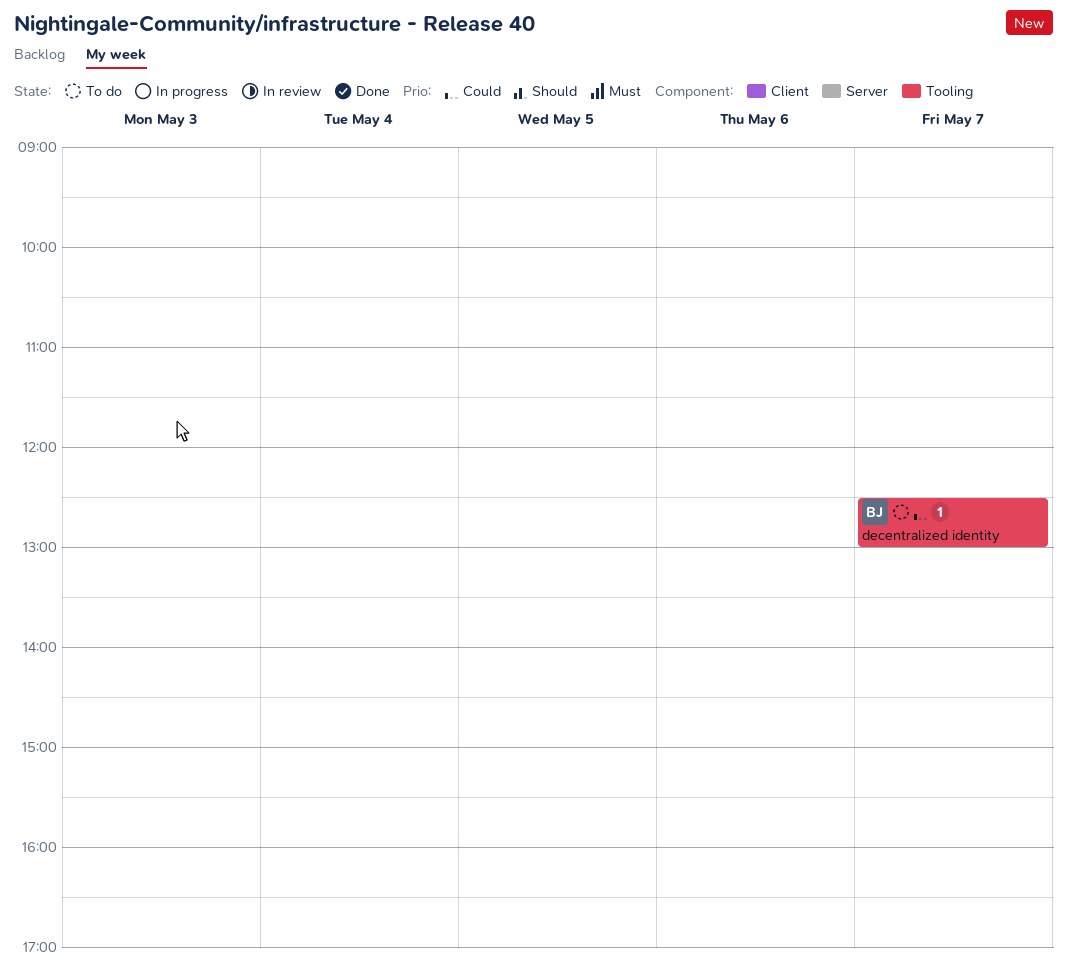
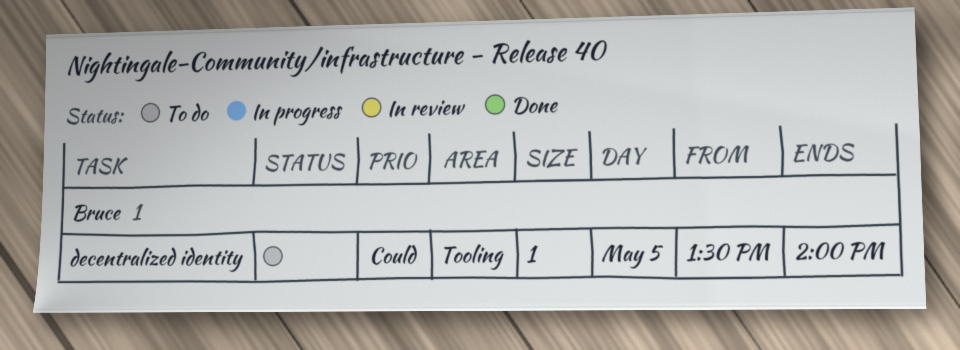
decentralized identity, day: May 7 -> May 5
decentralized identity, begins: 12:30 -> 13:30
decentralized identity, ends: 13:00 -> 14:00

